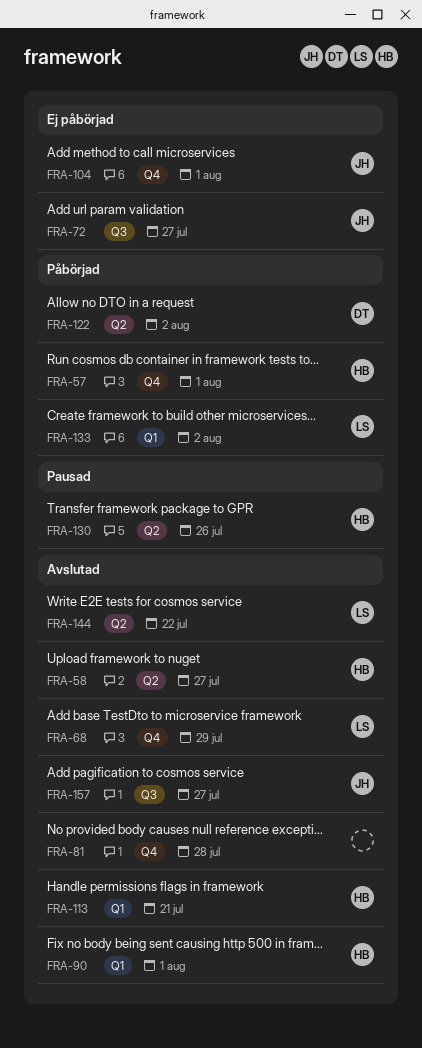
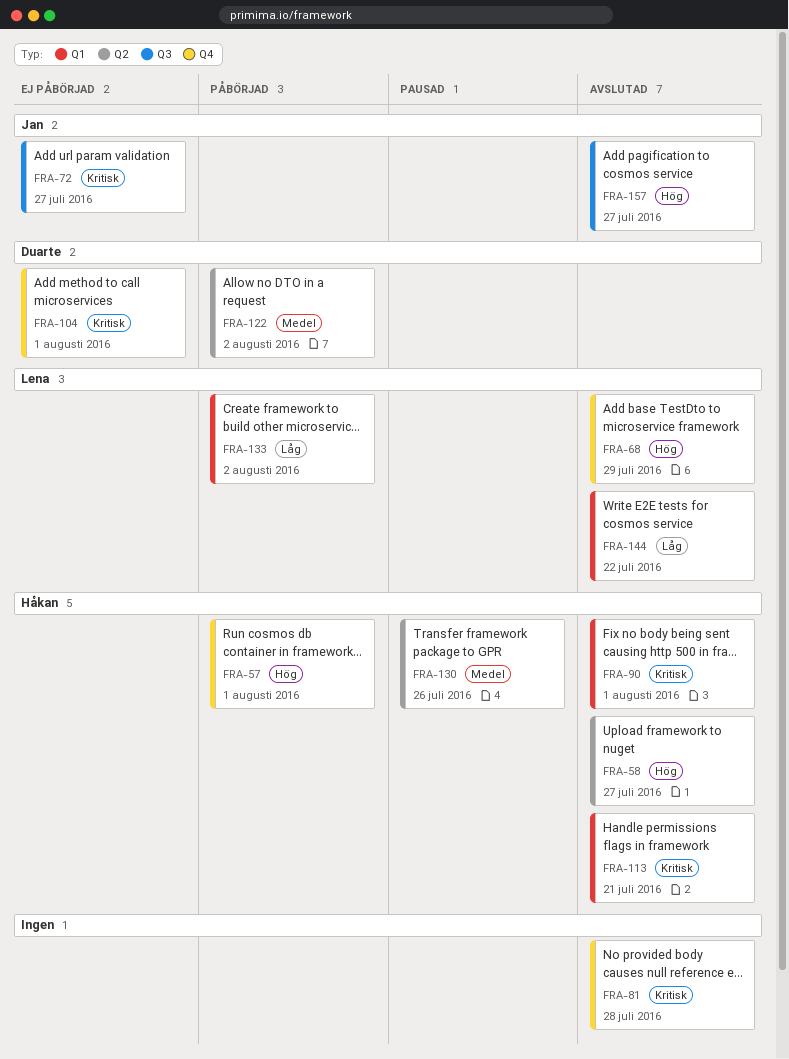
FRA-104, owner: Jan -> Duarte
FRA-144, label: Q2 -> Q1

